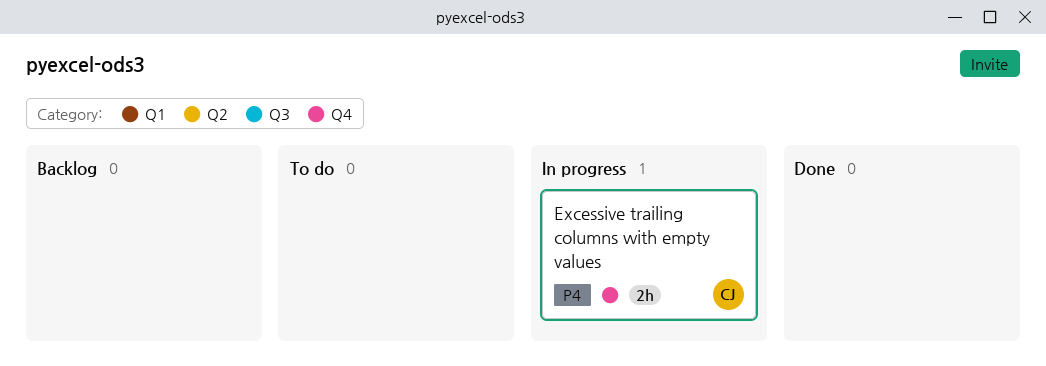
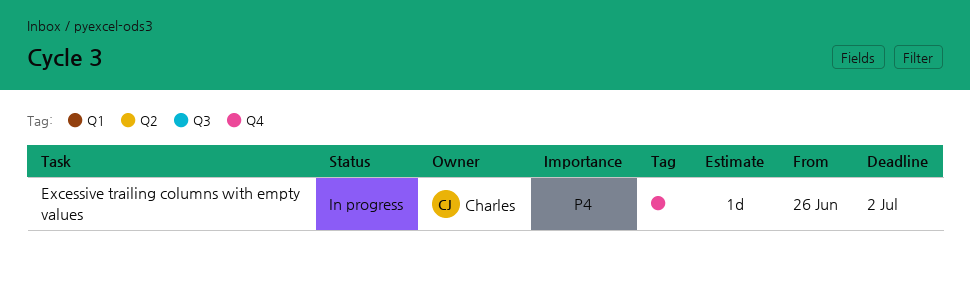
Excessive trailing columns with empty values, estimate: 2h -> 1d

